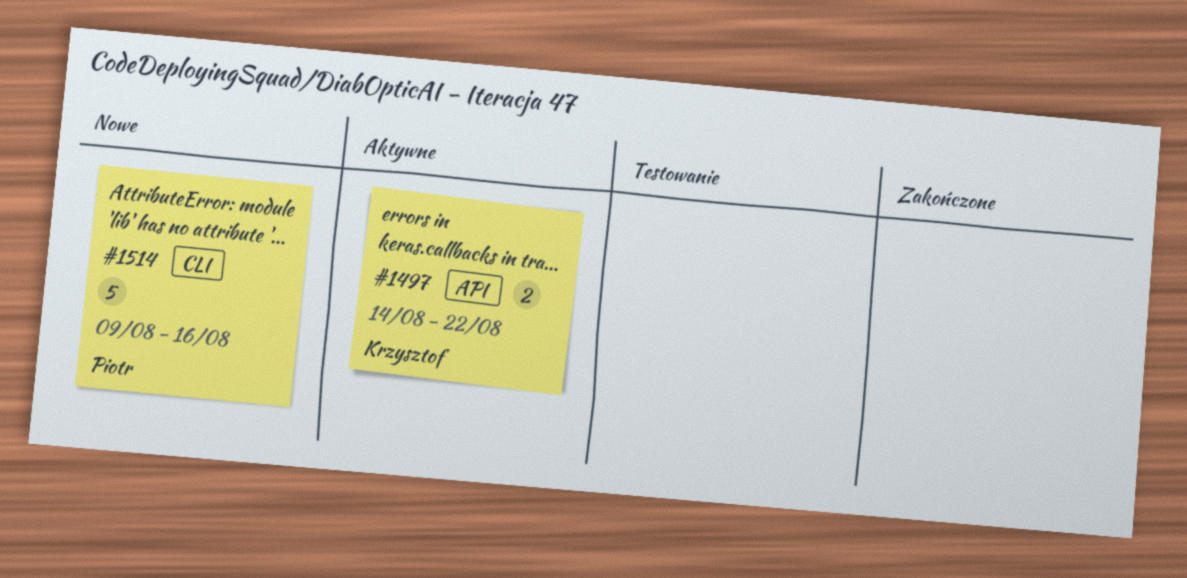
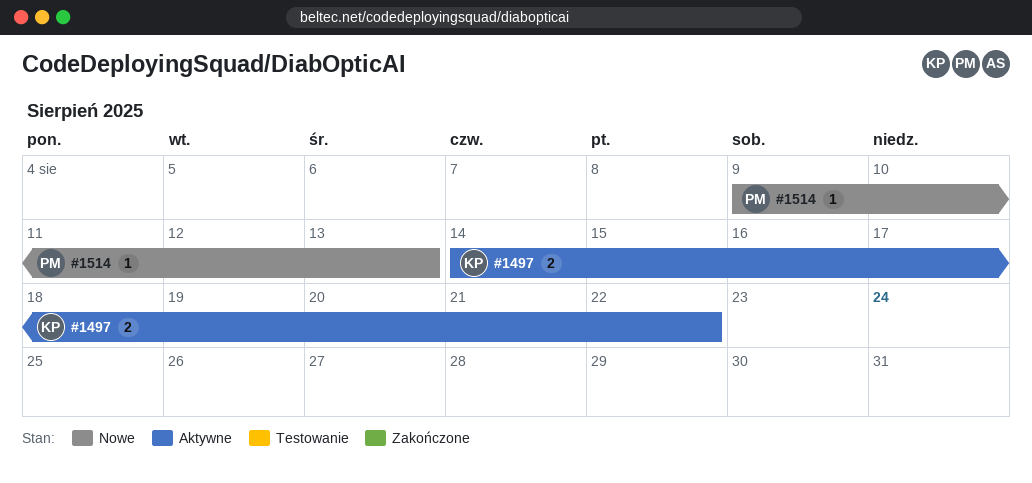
#1514, estimate: 5 -> 1
#1514, due: Aug 16 -> Aug 13

